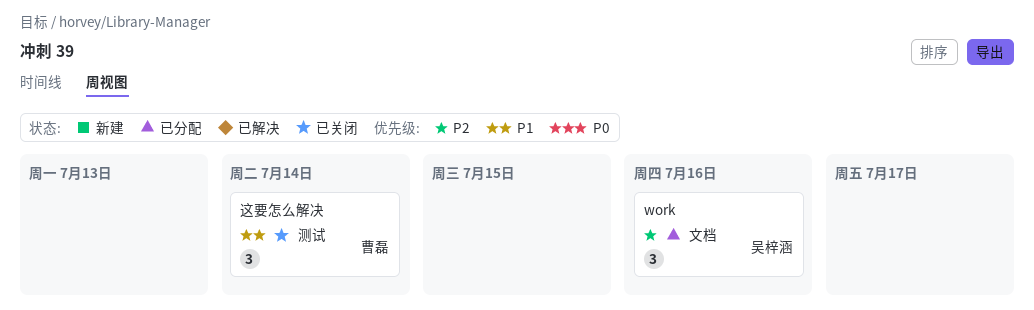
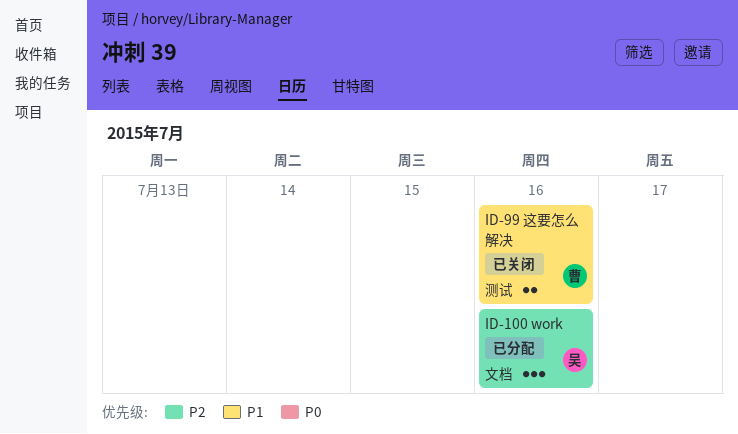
这要怎么解决, estimate: 3 -> 2
这要怎么解决, due: Jul 14 -> Jul 16

